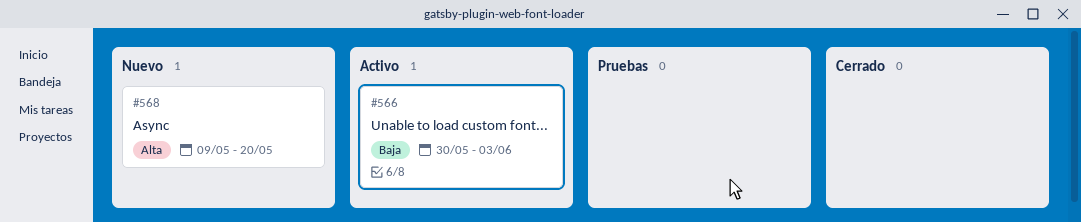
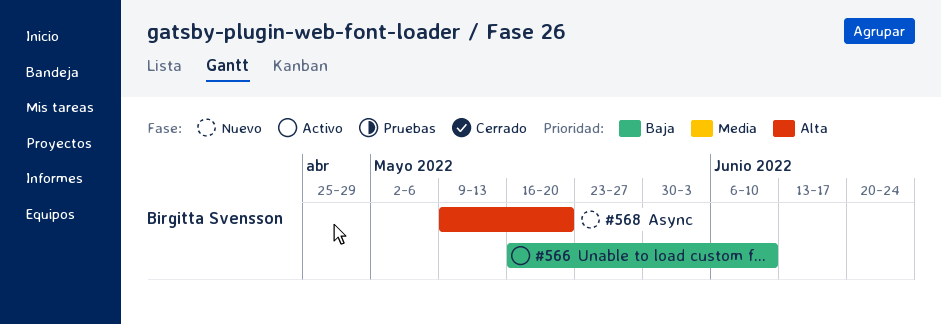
#566, start: May 30 -> May 16
#566, due: Jun 3 -> Jun 10

